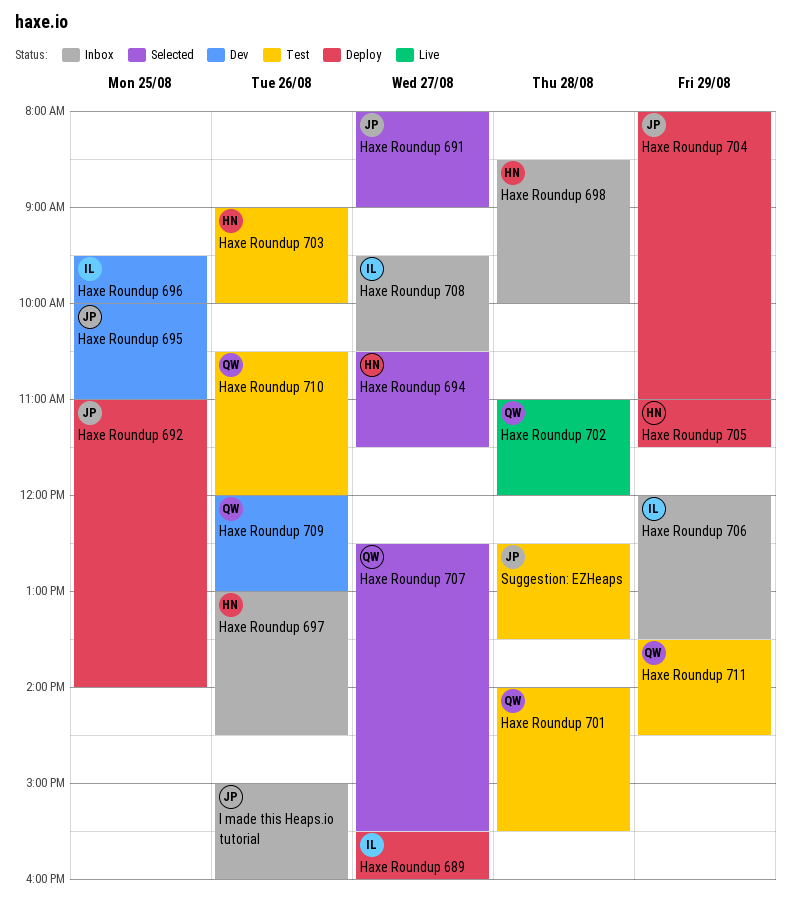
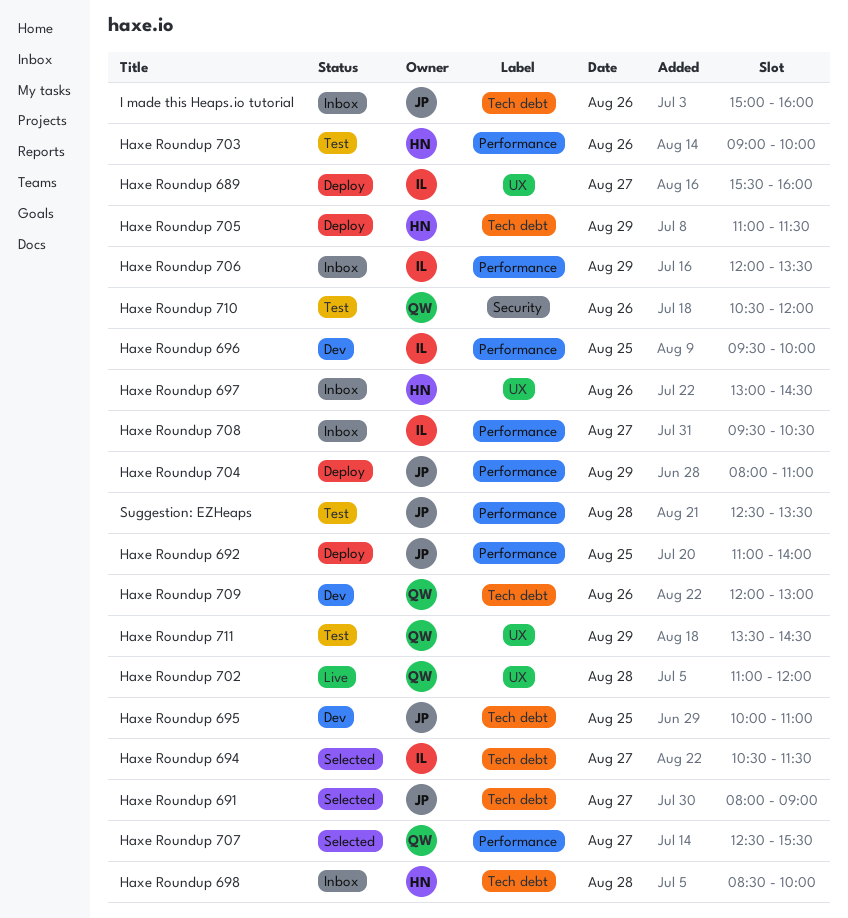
Haxe Roundup 694, owner: HN -> IL
Haxe Roundup 701: present -> none

